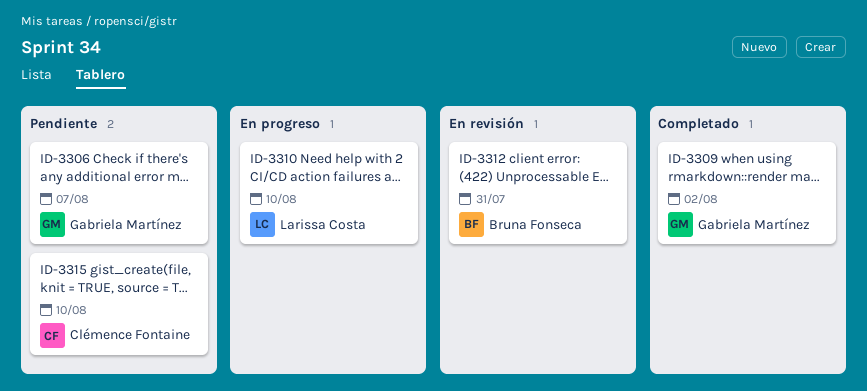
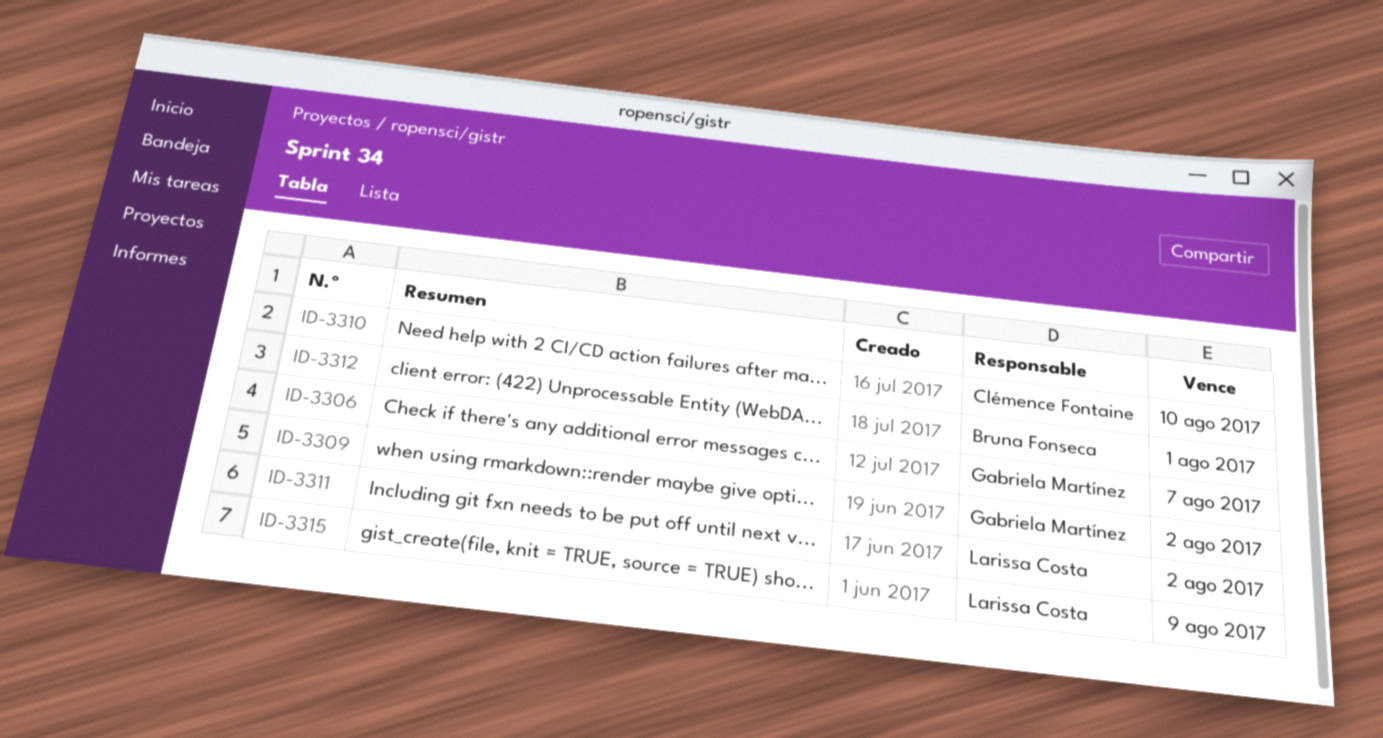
ID-3310, owner: Larissa Costa -> Clémence Fontaine
ID-3311: none -> present
ID-3312, due: Jul 31 -> Aug 1
ID-3315, owner: Clémence Fontaine -> Larissa Costa
ID-3315, due: Aug 10 -> Aug 9

